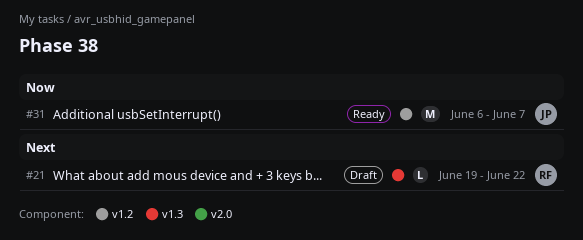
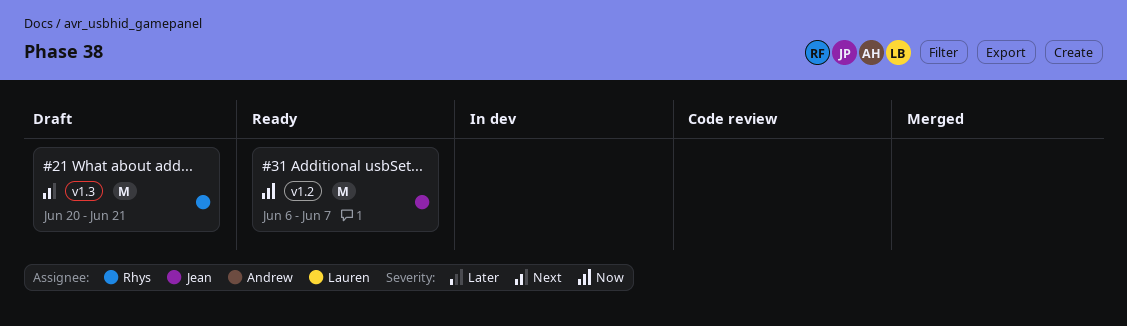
#21, estimate: L -> M
#21, start: Jun 19 -> Jun 20
#21, due: Jun 22 -> Jun 21

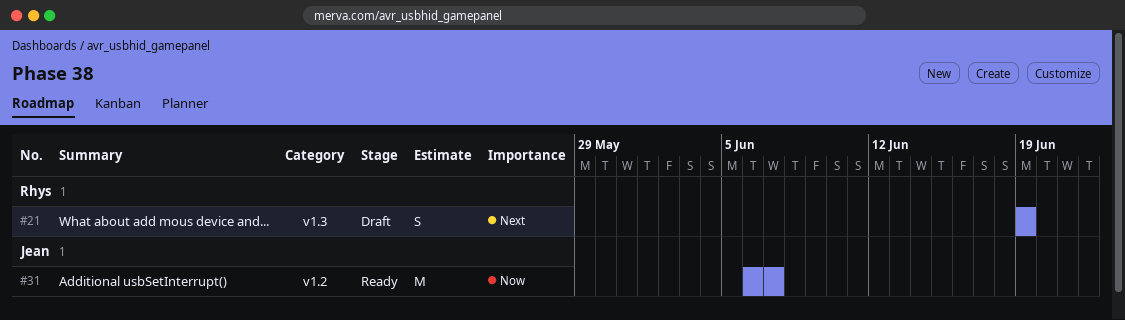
#21, estimate: M -> S
#21, start: Jun 20 -> Jun 19
#21, due: Jun 21 -> Jun 19

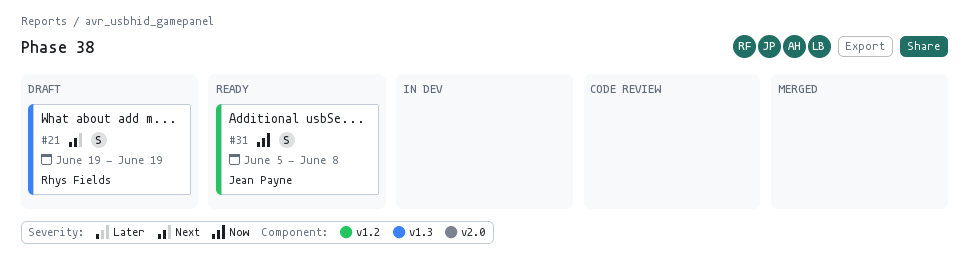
#31, estimate: M -> S
#31, start: Jun 6 -> Jun 5
#31, due: Jun 7 -> Jun 8

